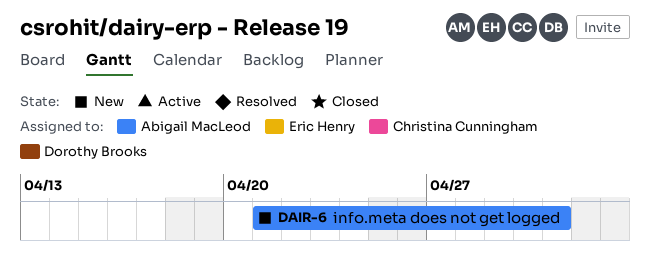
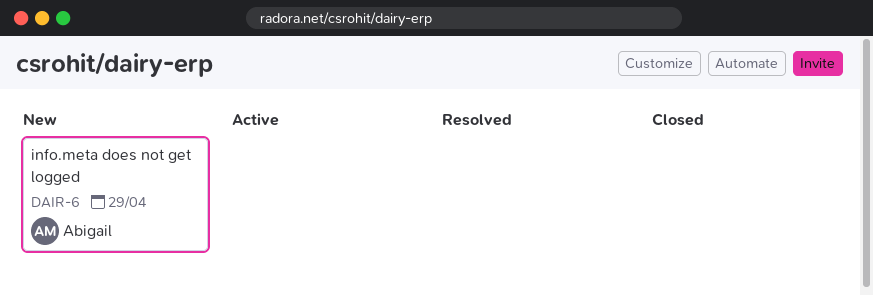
DAIR-6, due: May 1 -> Apr 29

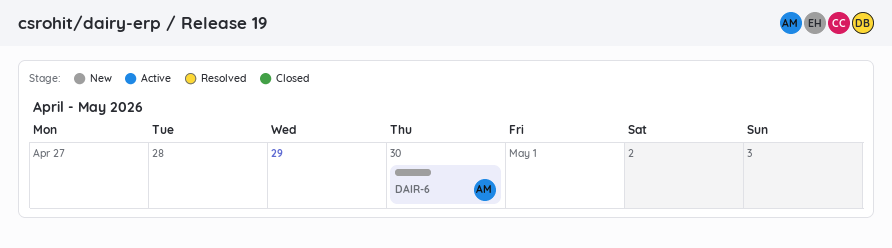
DAIR-6, due: Apr 29 -> Apr 30

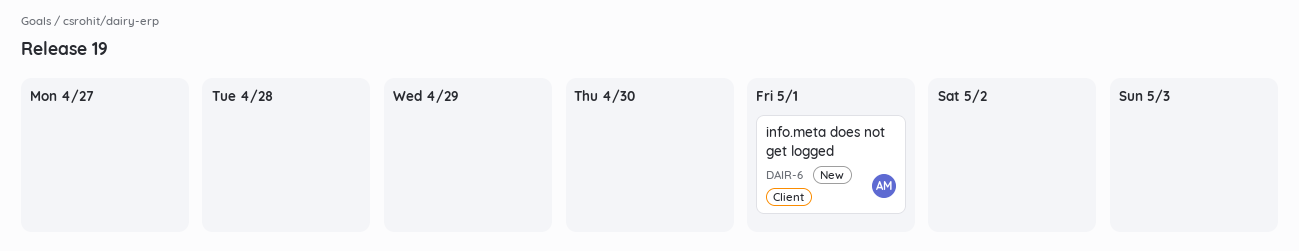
DAIR-6, due: Apr 30 -> May 1

